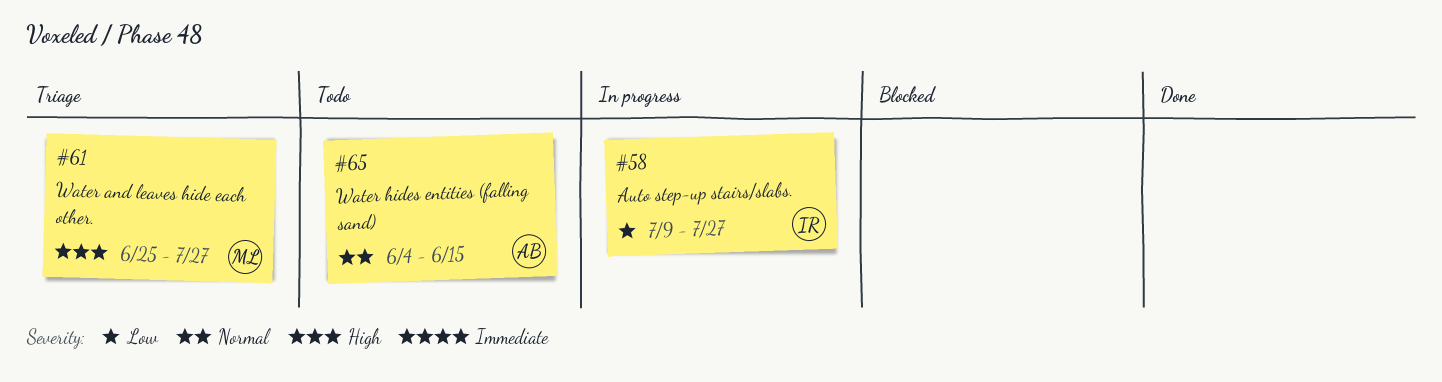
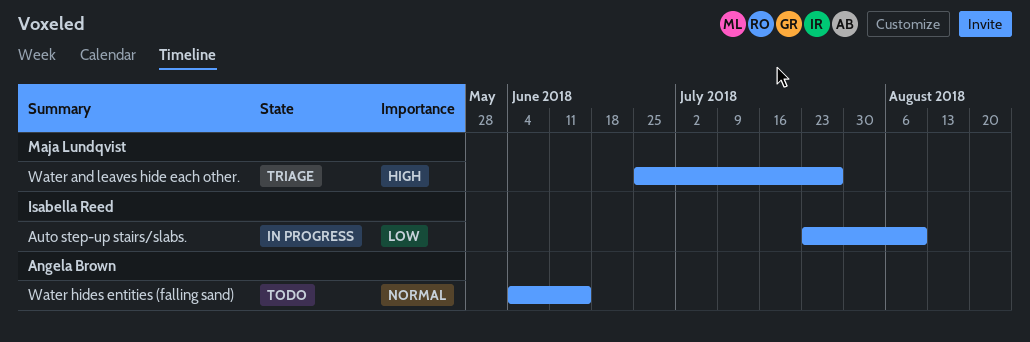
Auto step-up stairs/slabs., start: Jul 9 -> Jul 23
Auto step-up stairs/slabs., due: Jul 27 -> Aug 10

